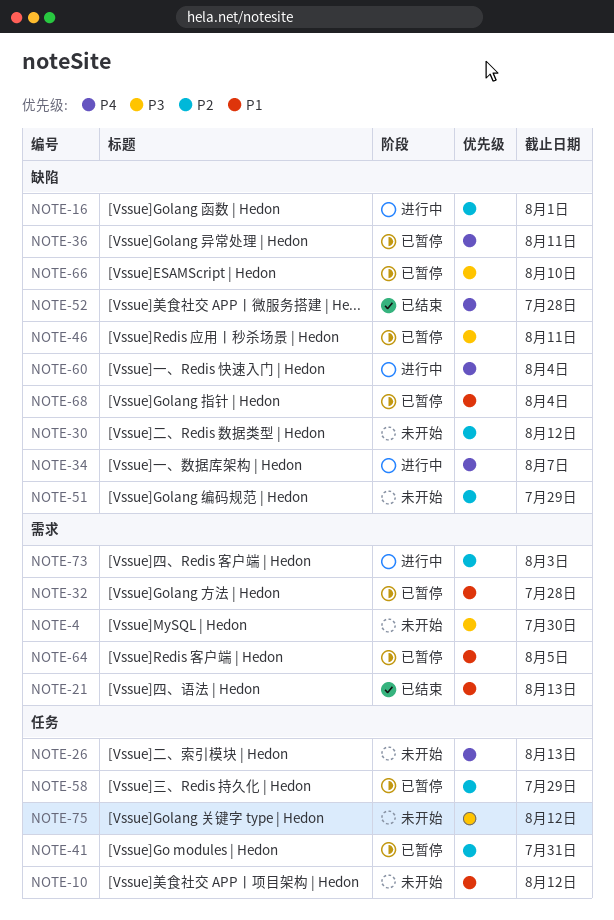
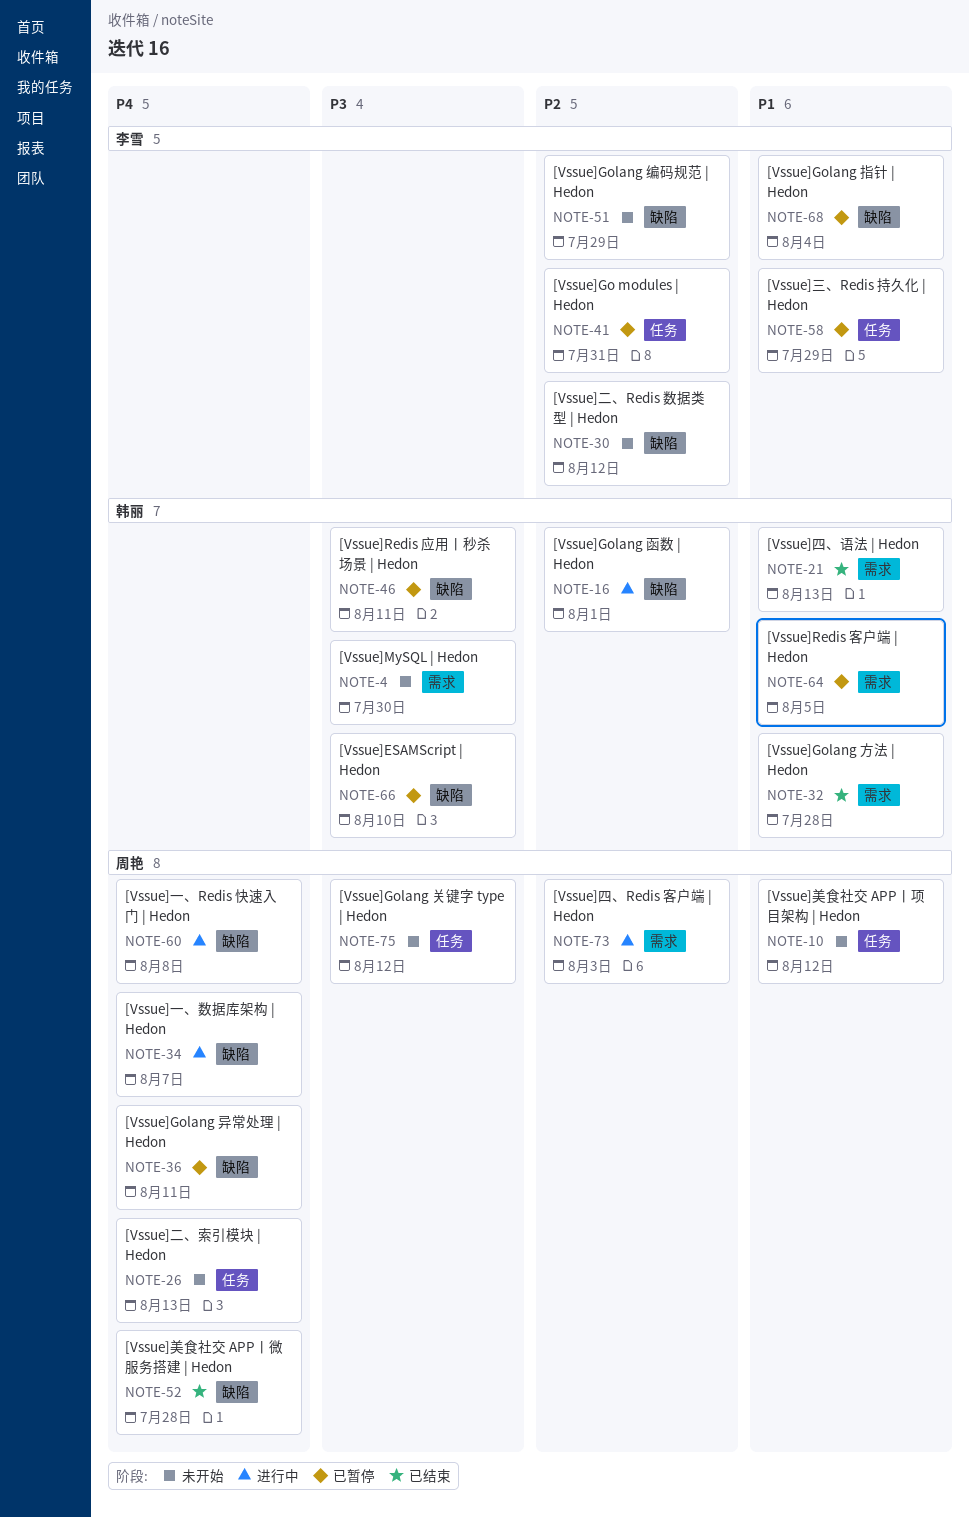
NOTE-32, status: 已暂停 -> 已结束
NOTE-58, priority: P2 -> P1
NOTE-60, due: Aug 4 -> Aug 8

